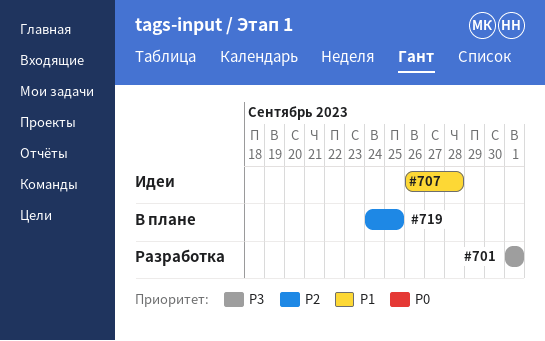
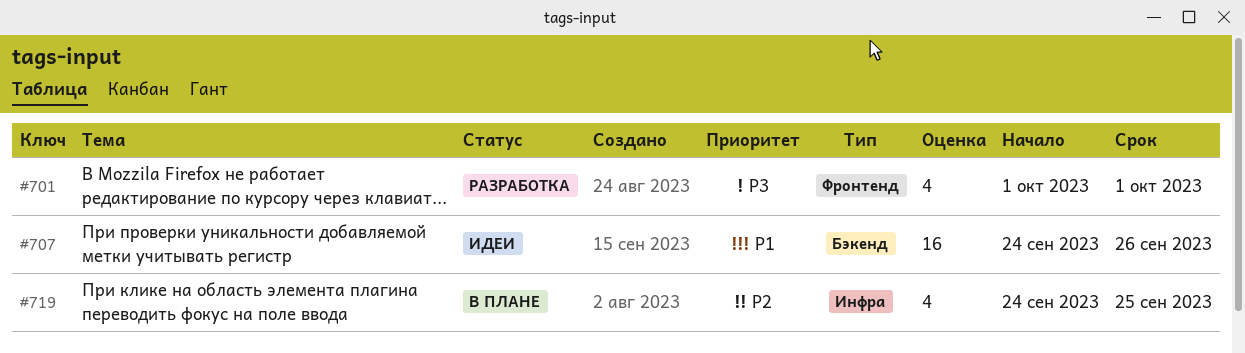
#707, start: Sep 26 -> Sep 24
#707, due: Sep 28 -> Sep 26

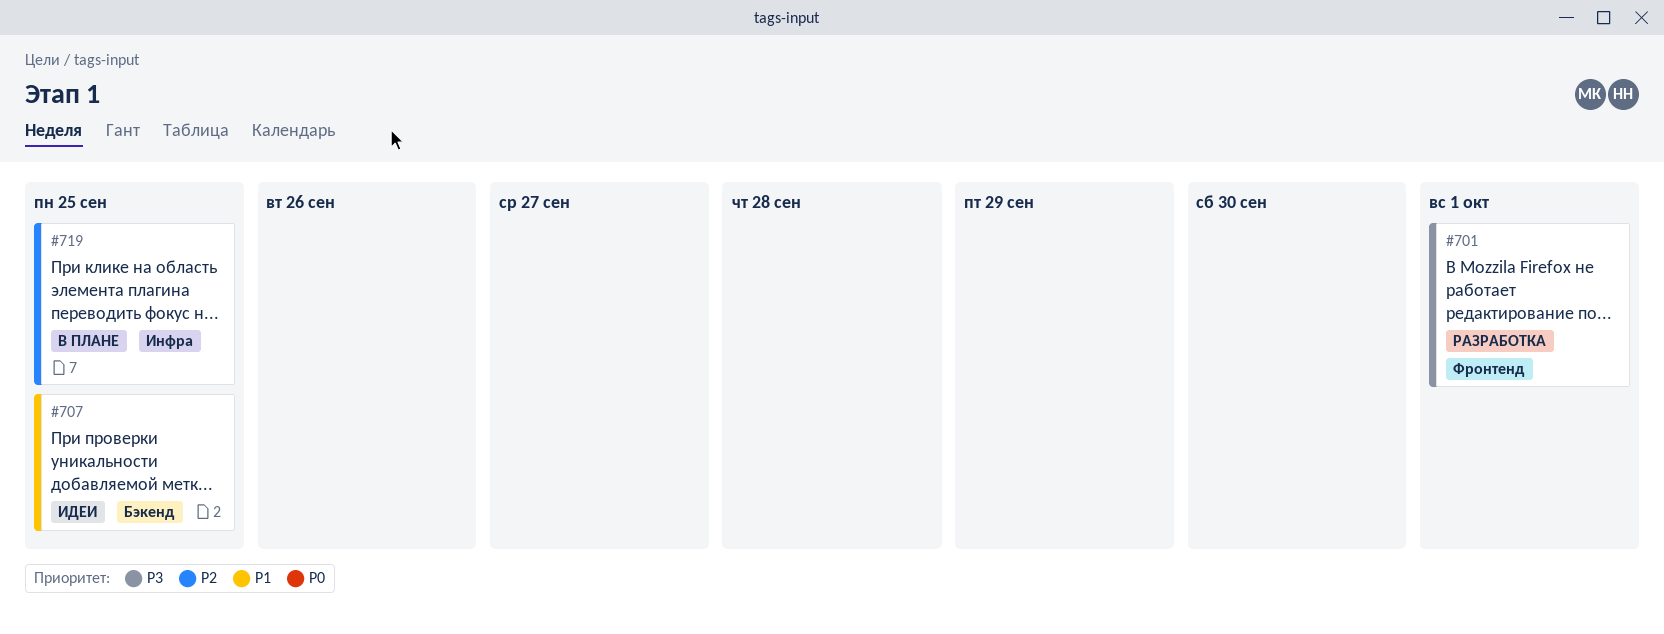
#707, due: Sep 26 -> Sep 25

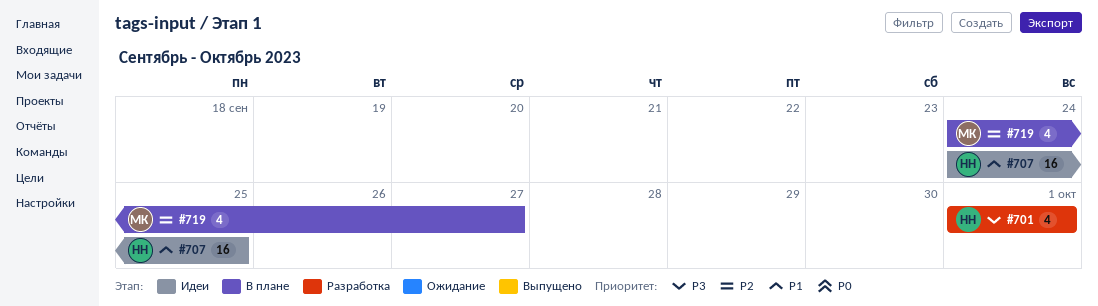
#719, due: Sep 25 -> Sep 27

